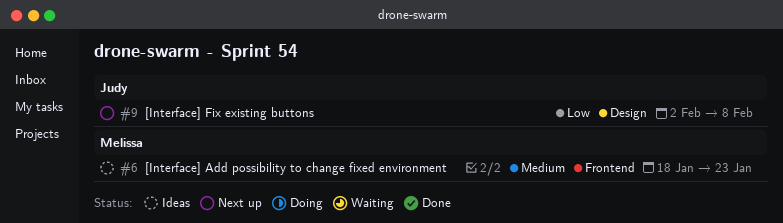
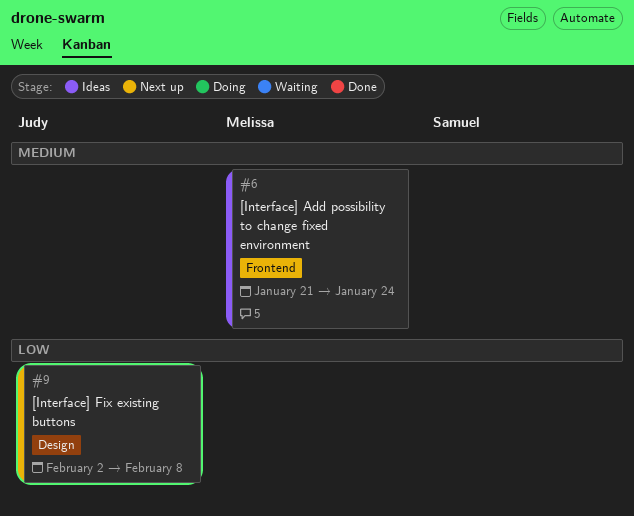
#6, start: Jan 18 -> Jan 21
#6, due: Jan 23 -> Jan 24

